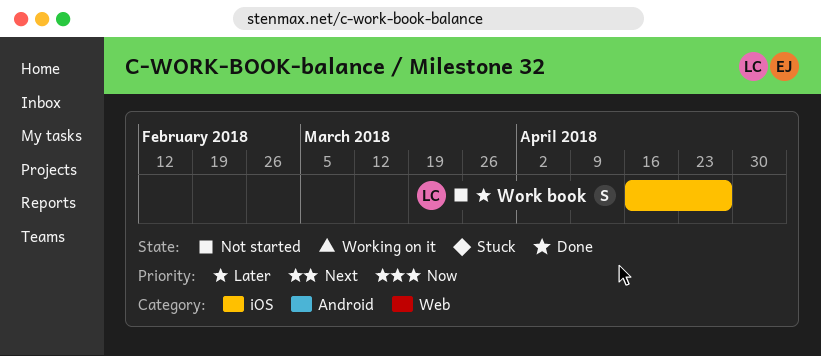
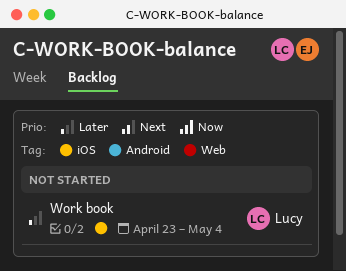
Work book, start: Apr 16 -> Apr 23
Work book, due: Apr 27 -> May 4

